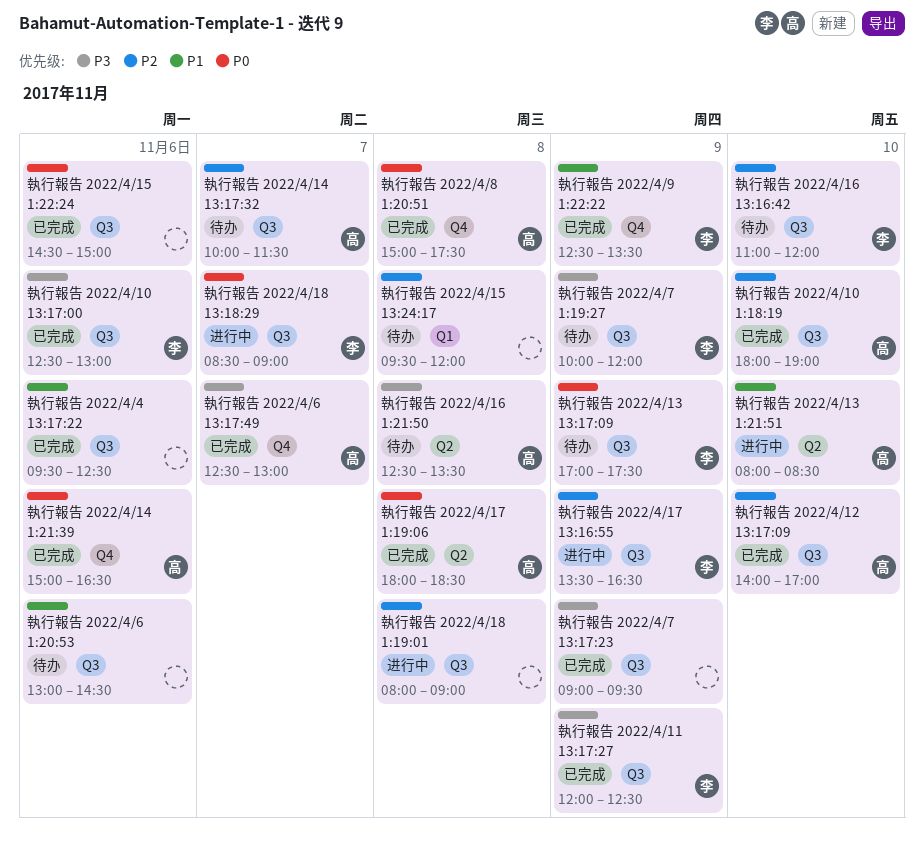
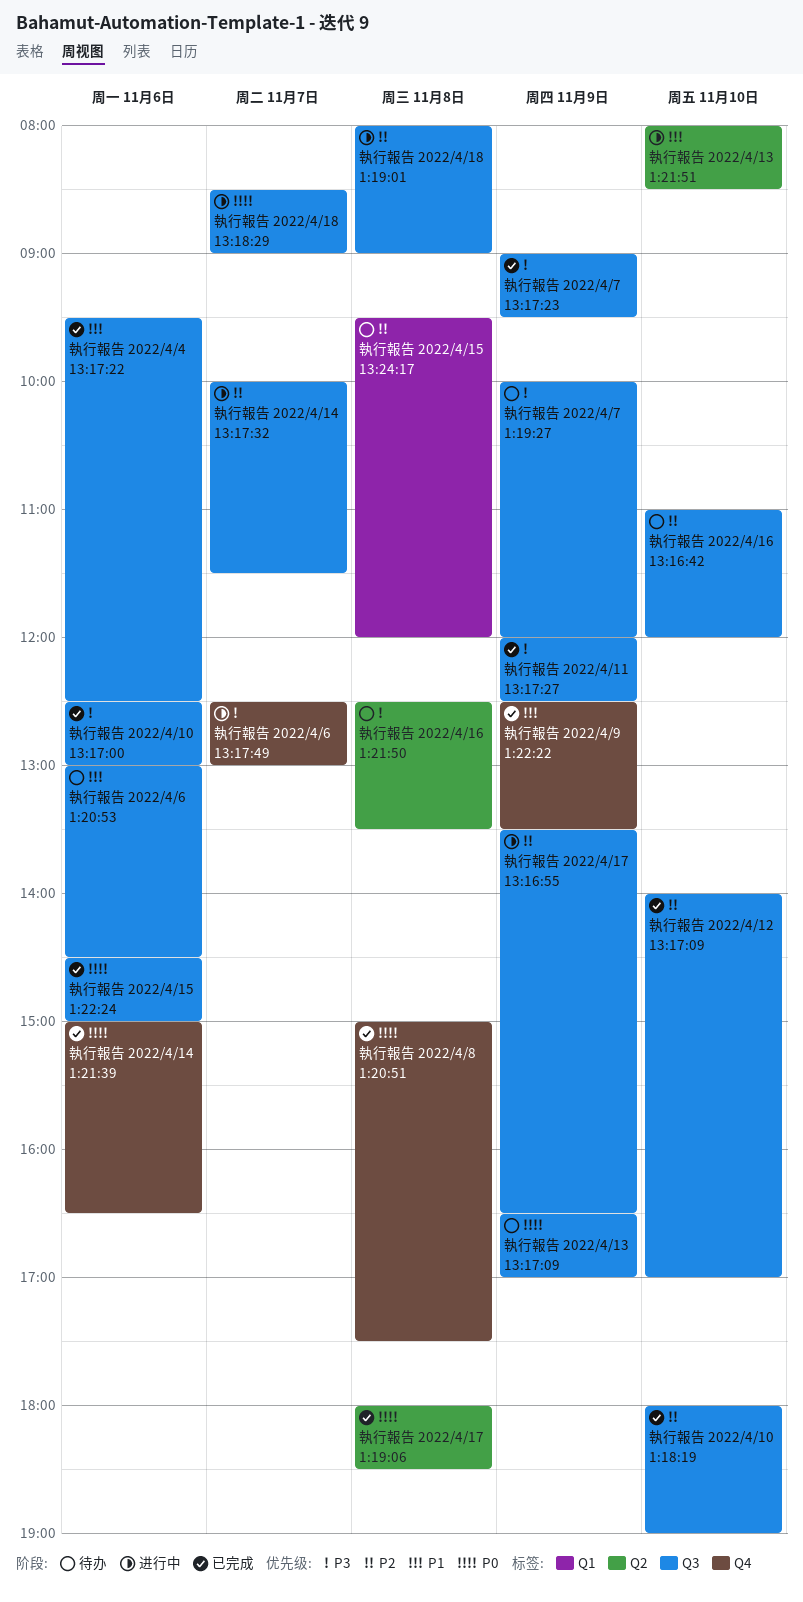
執行報告 2022/4/13 13:17:09, begins: 17:00 -> 16:30
執行報告 2022/4/13 13:17:09, ends: 17:30 -> 17:00
執行報告 2022/4/14 13:17:32, status: 待办 -> 进行中
執行報告 2022/4/6 13:17:49, status: 已完成 -> 进行中

